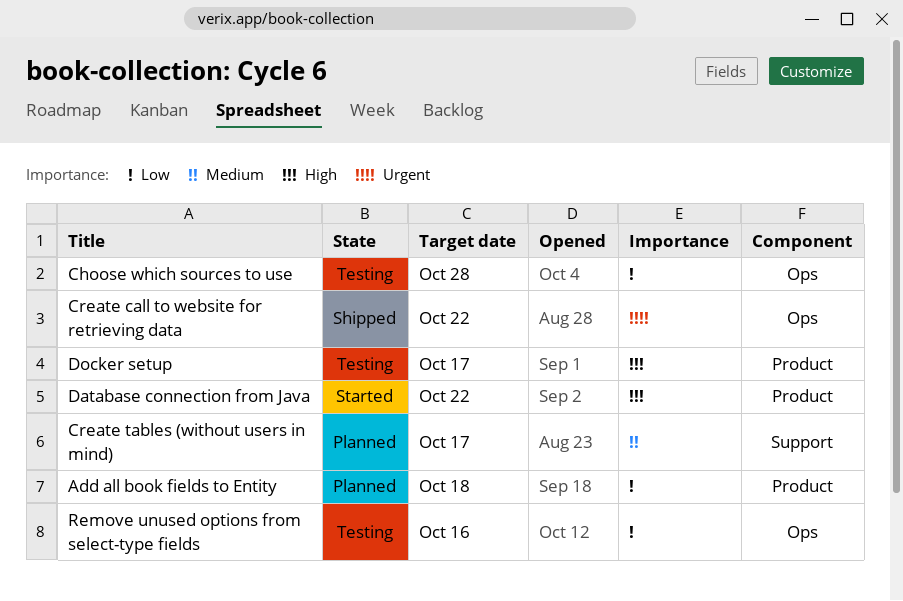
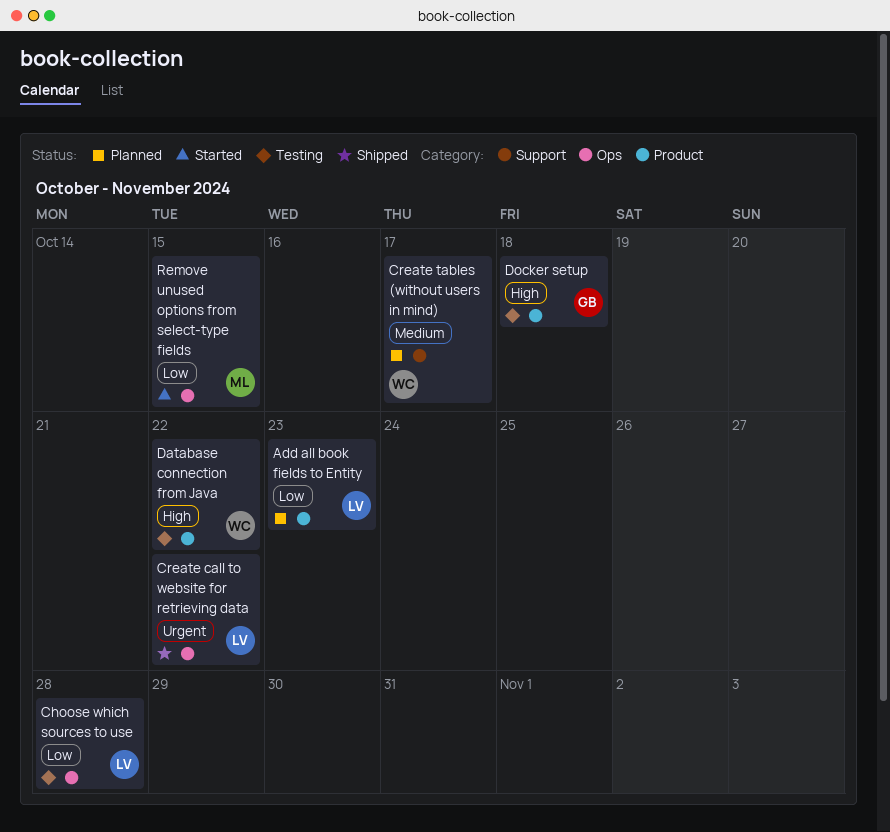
Add all book fields to Entity, due: Oct 18 -> Oct 23
Database connection from Java, status: Started -> Testing
Docker setup, due: Oct 17 -> Oct 18
Remove unused options from select-type fields, status: Testing -> Started
Remove unused options from select-type fields, due: Oct 16 -> Oct 15

